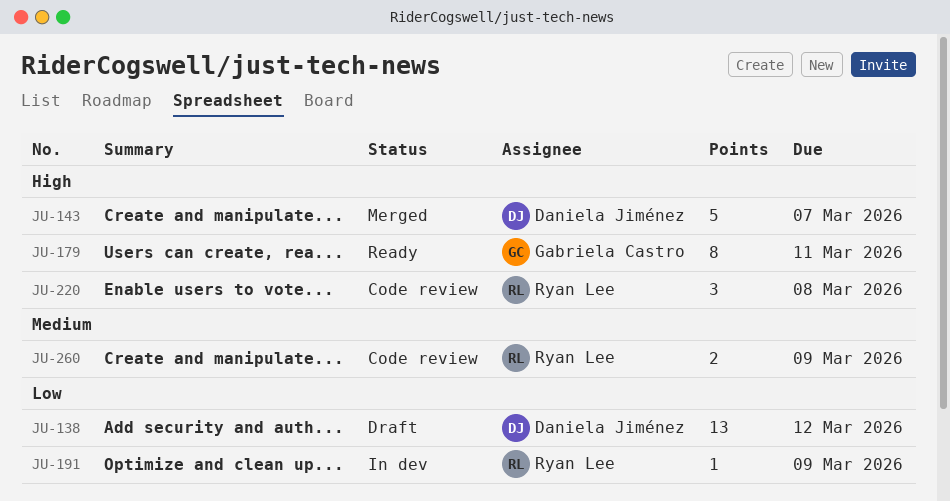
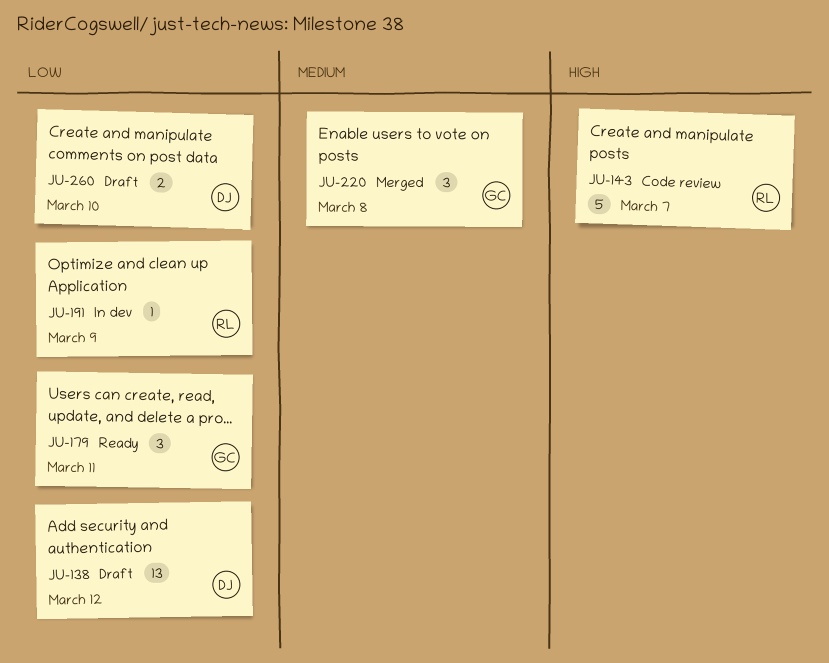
JU-143, status: Merged -> Code review
JU-143, owner: Daniela Jiménez -> Ryan Lee
JU-179, priority: High -> Low
JU-179, estimate: 8 -> 3
JU-220, status: Code review -> Merged
JU-220, owner: Ryan Lee -> Gabriela Castro
JU-220, priority: High -> Medium
JU-260, status: Code review -> Draft
JU-260, owner: Ryan Lee -> Daniela Jiménez
JU-260, priority: Medium -> Low
JU-260, due: Mar 9 -> Mar 10

